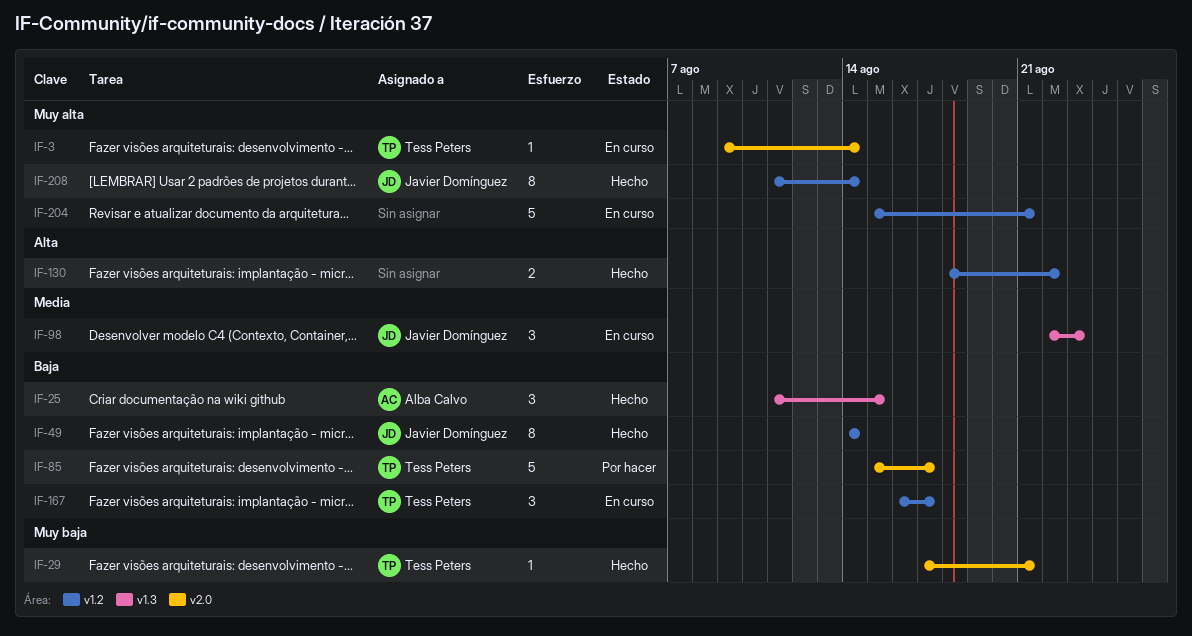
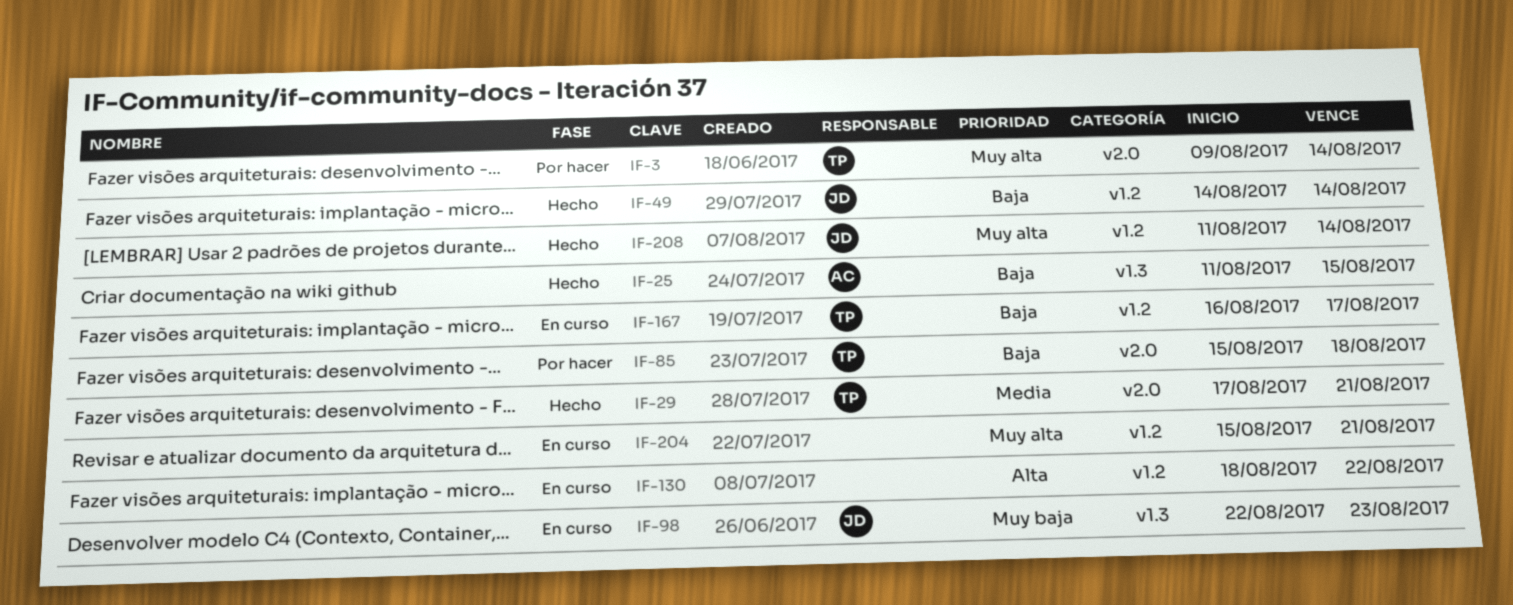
IF-3, status: En curso -> Por hacer
IF-29, priority: Muy baja -> Media
IF-85, due: Aug 17 -> Aug 18
IF-98, priority: Media -> Muy baja
IF-130, status: Hecho -> En curso

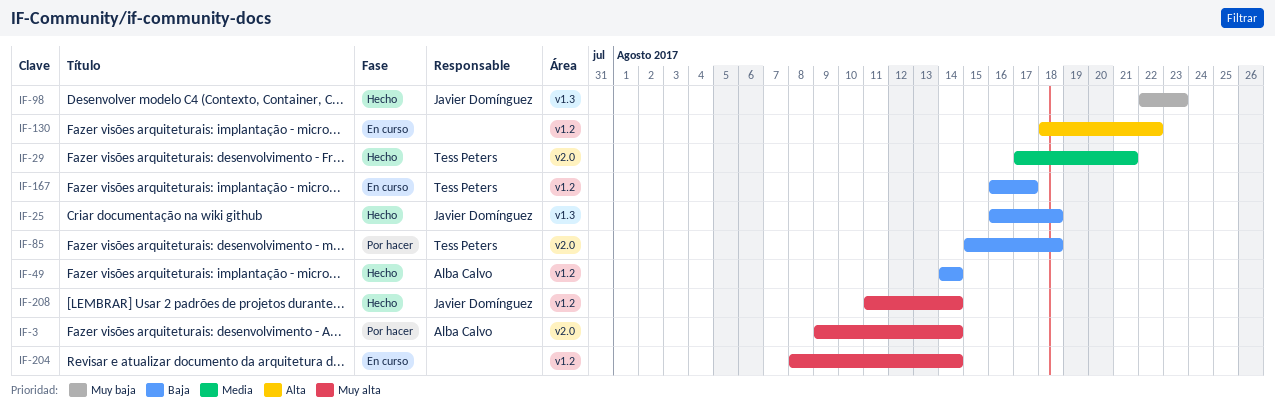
IF-3, owner: Tess Peters -> Alba Calvo
IF-25, owner: Alba Calvo -> Javier Domínguez
IF-25, start: Aug 11 -> Aug 16
IF-25, due: Aug 15 -> Aug 18
IF-49, owner: Javier Domínguez -> Alba Calvo
IF-98, status: En curso -> Hecho
IF-204, start: Aug 15 -> Aug 8
IF-204, due: Aug 21 -> Aug 14

